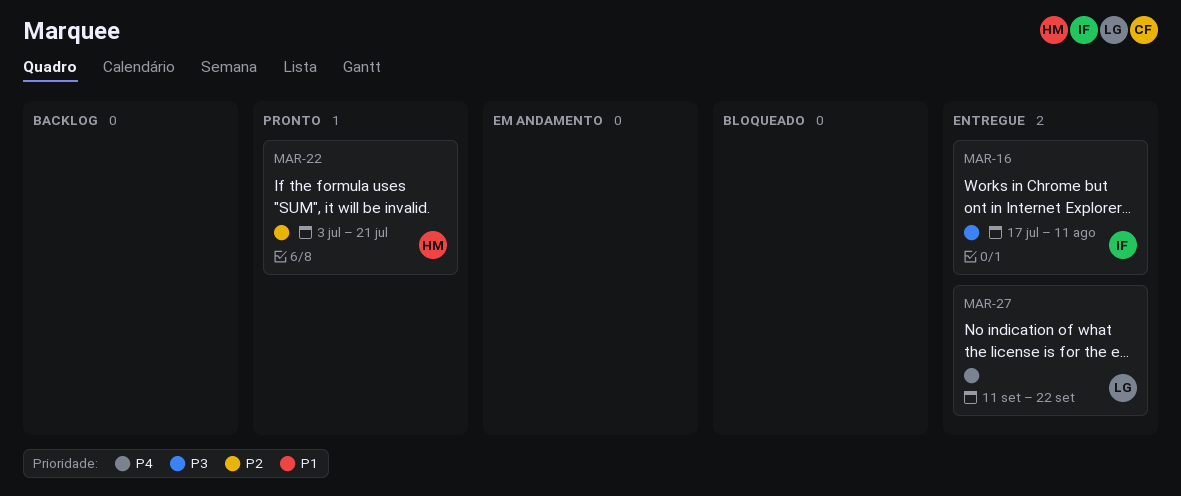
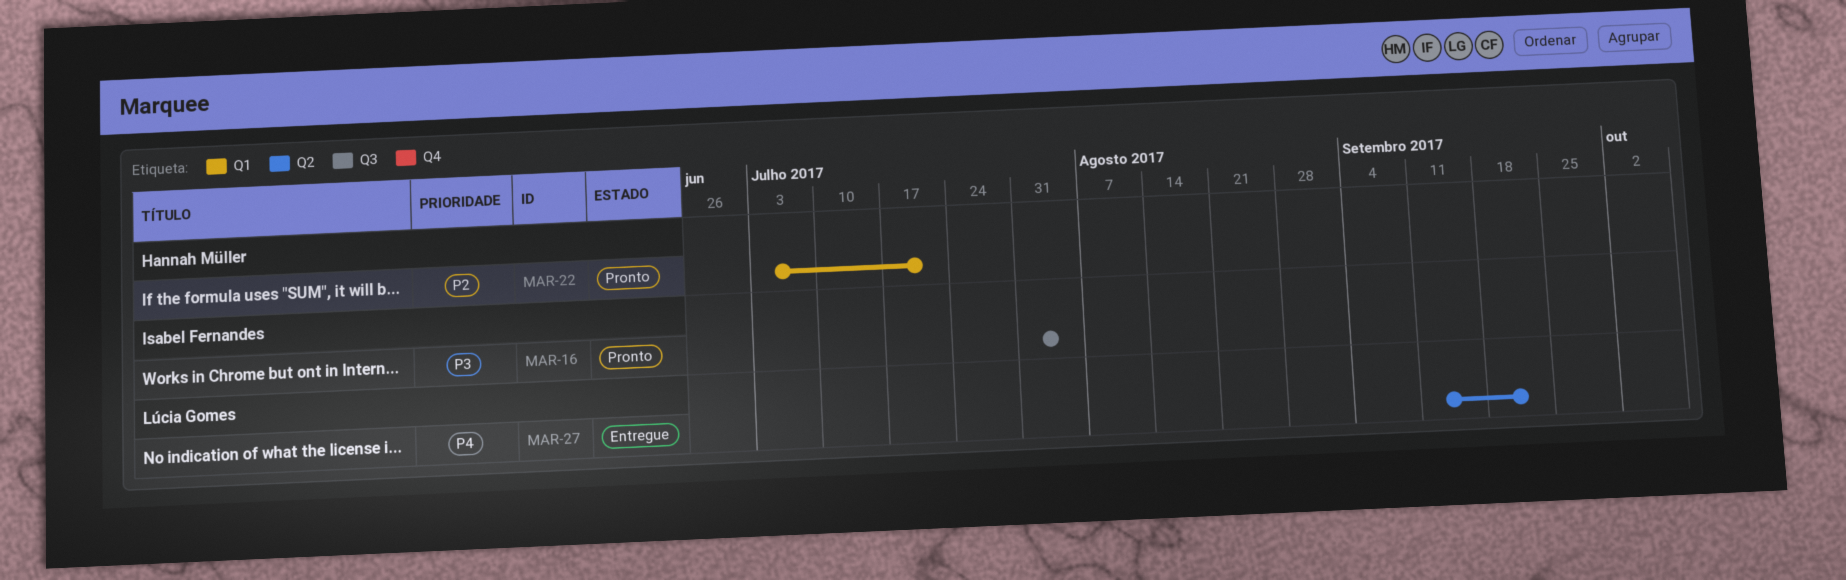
MAR-16, status: Entregue -> Pronto
MAR-16, start: Jul 17 -> Jul 31
MAR-16, due: Aug 11 -> Aug 4

